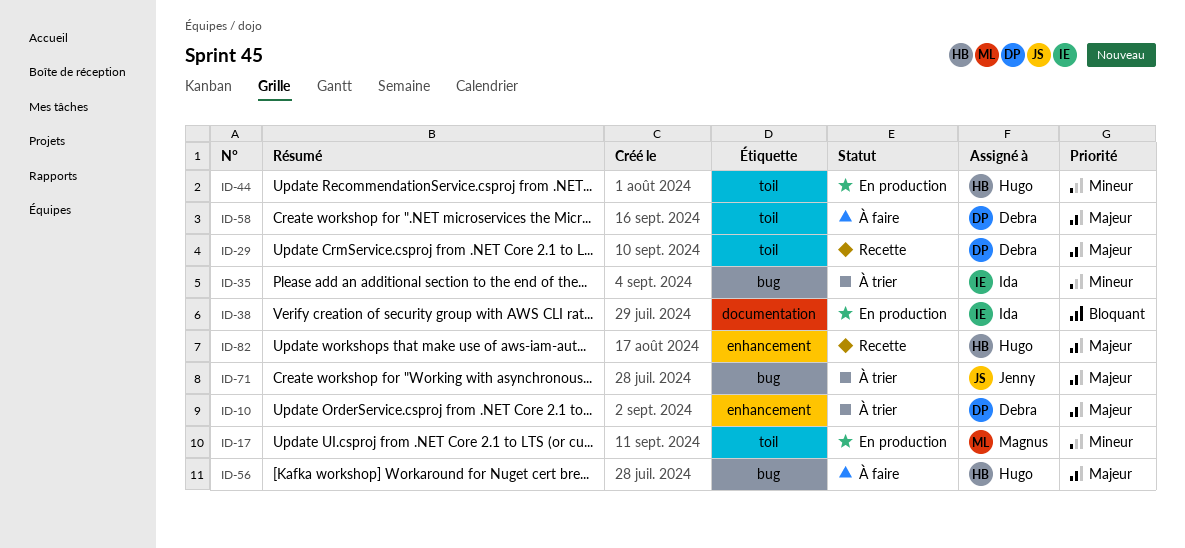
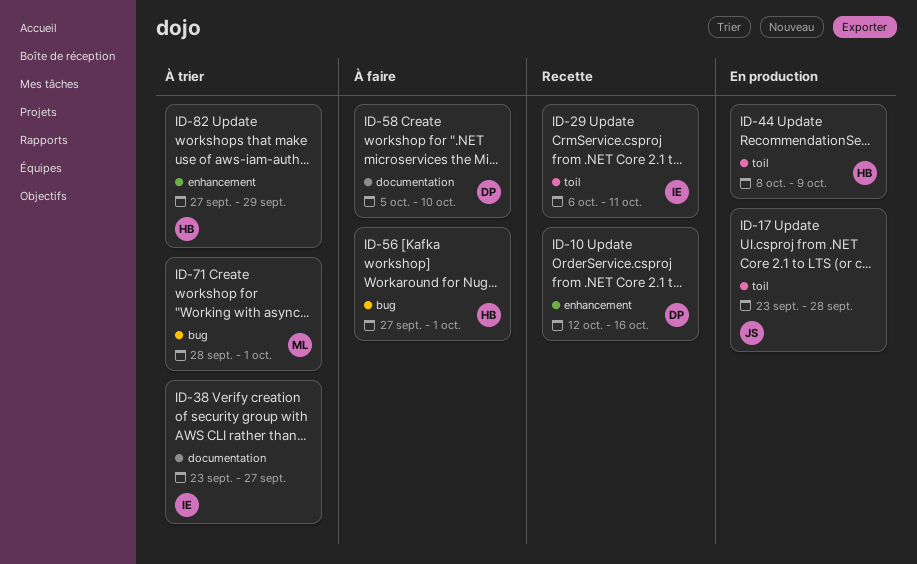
ID-10, status: À trier -> Recette
ID-17, owner: Magnus -> Jenny
ID-29, owner: Debra -> Ida
ID-35: present -> none
ID-38, status: En production -> À trier
ID-58, label: toil -> documentation
ID-71, owner: Jenny -> Magnus
ID-82, status: Recette -> À trier

